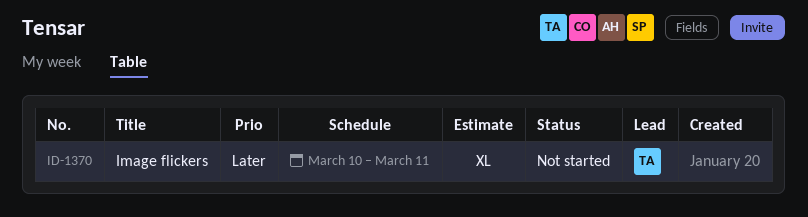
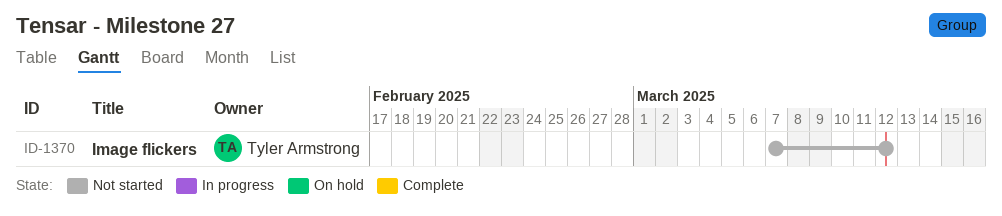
ID-1370, start: Mar 10 -> Mar 7
ID-1370, due: Mar 11 -> Mar 12

